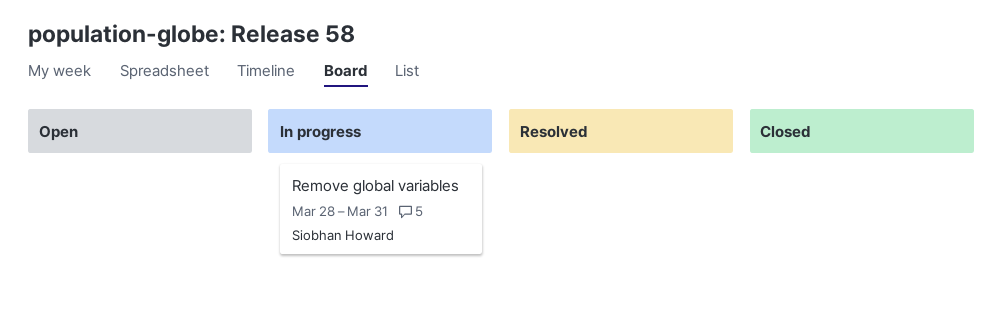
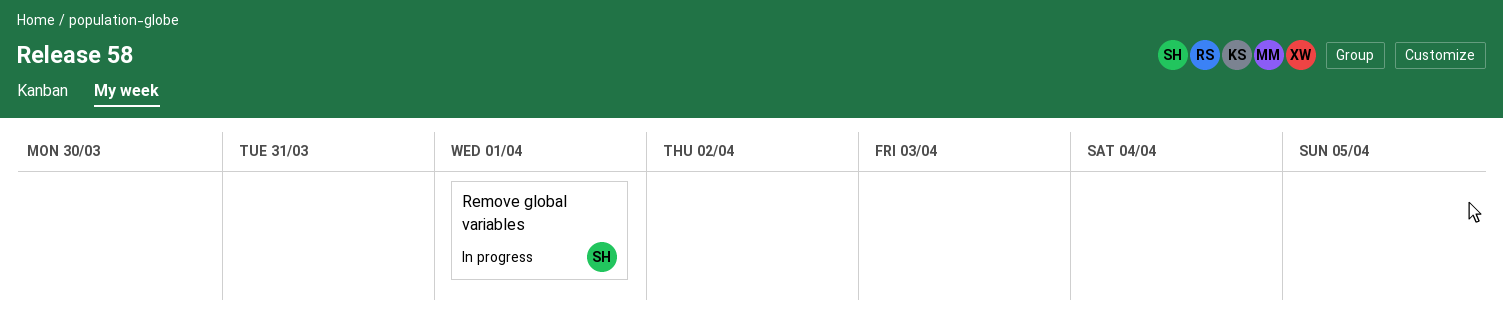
Remove global variables, due: Mar 31 -> Apr 1

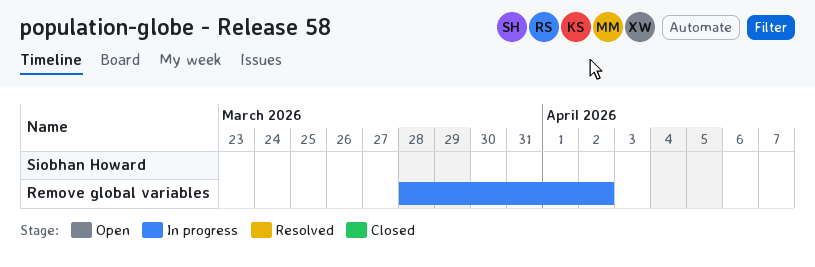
Remove global variables, due: Apr 1 -> Apr 2

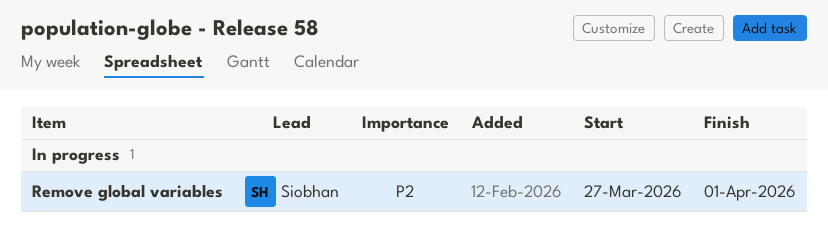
Remove global variables, start: Mar 28 -> Mar 27
Remove global variables, due: Apr 2 -> Apr 1

